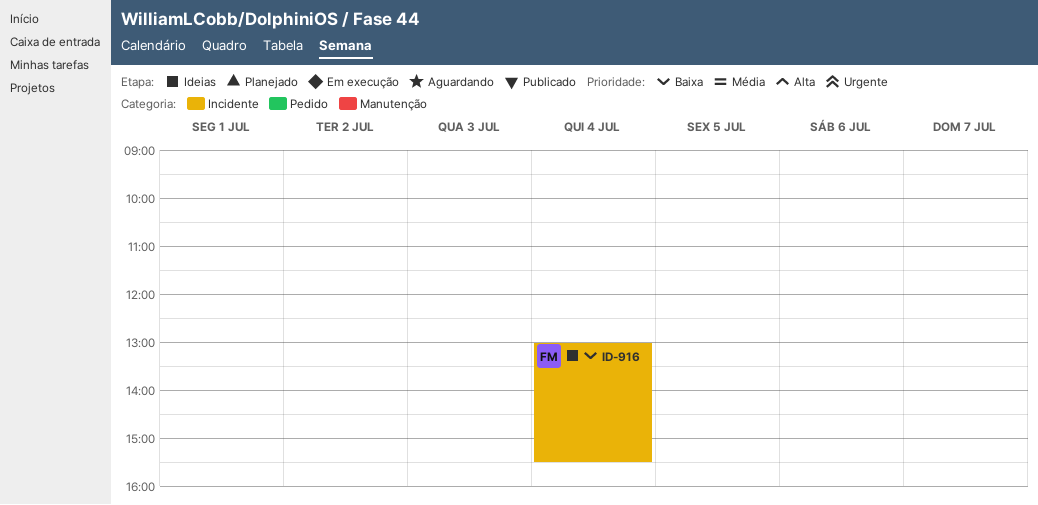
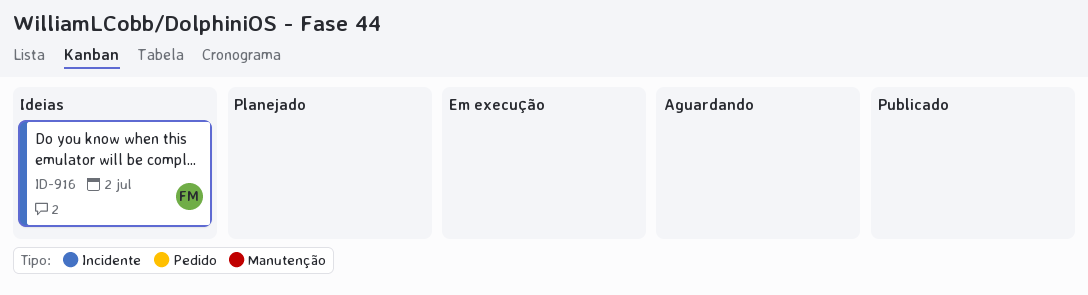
ID-916, day: Jul 4 -> Jul 2

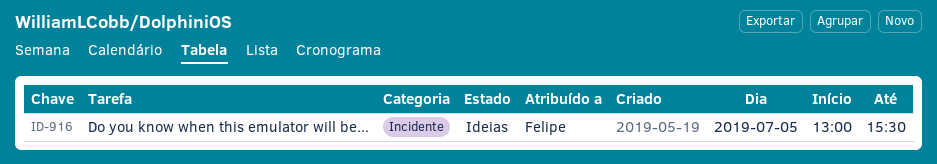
ID-916, day: Jul 2 -> Jul 5

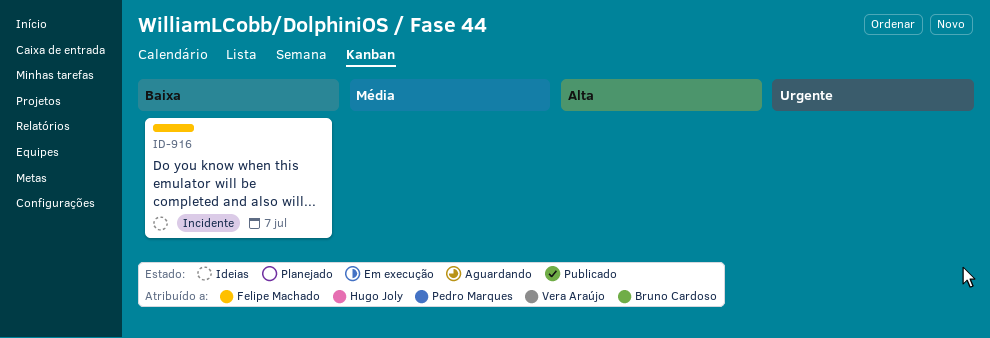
ID-916, day: Jul 5 -> Jul 7

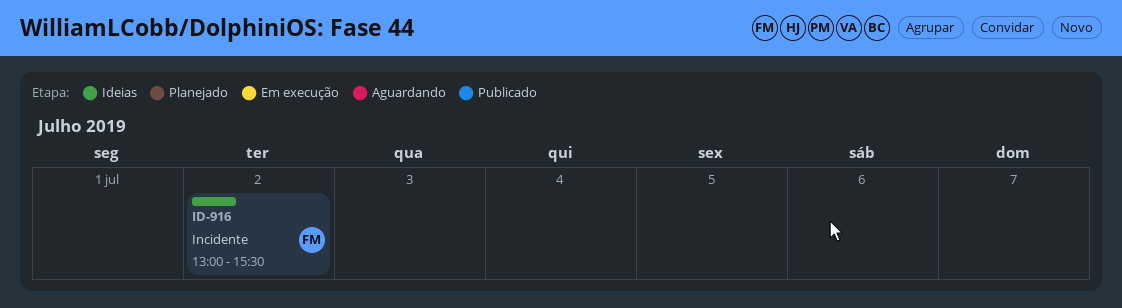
ID-916, day: Jul 7 -> Jul 2

